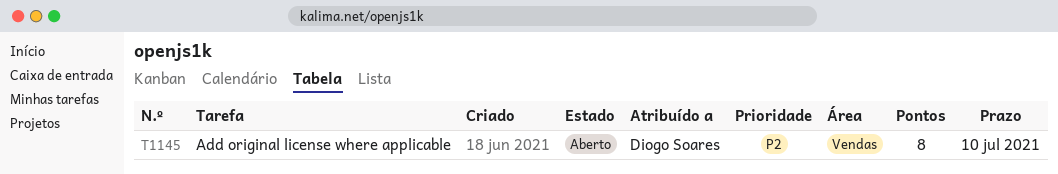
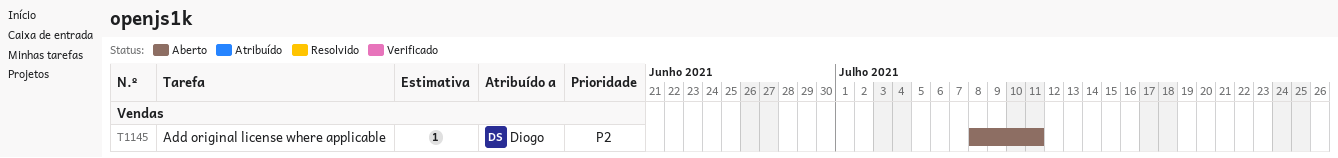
T1145, estimate: 8 -> 1
T1145, due: Jul 10 -> Jul 11

